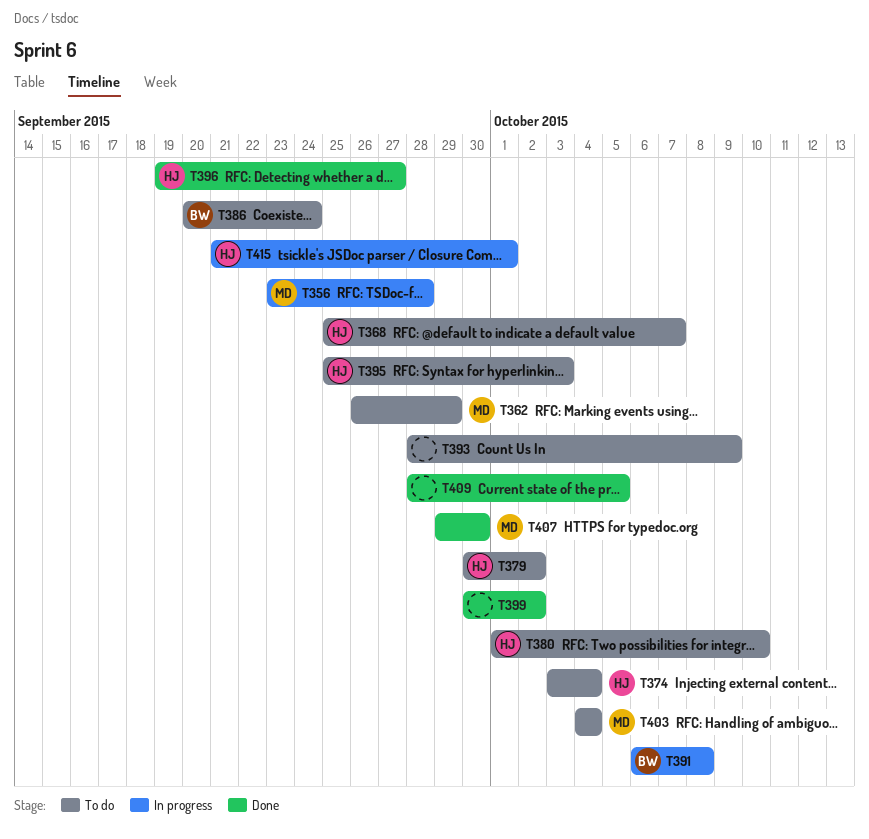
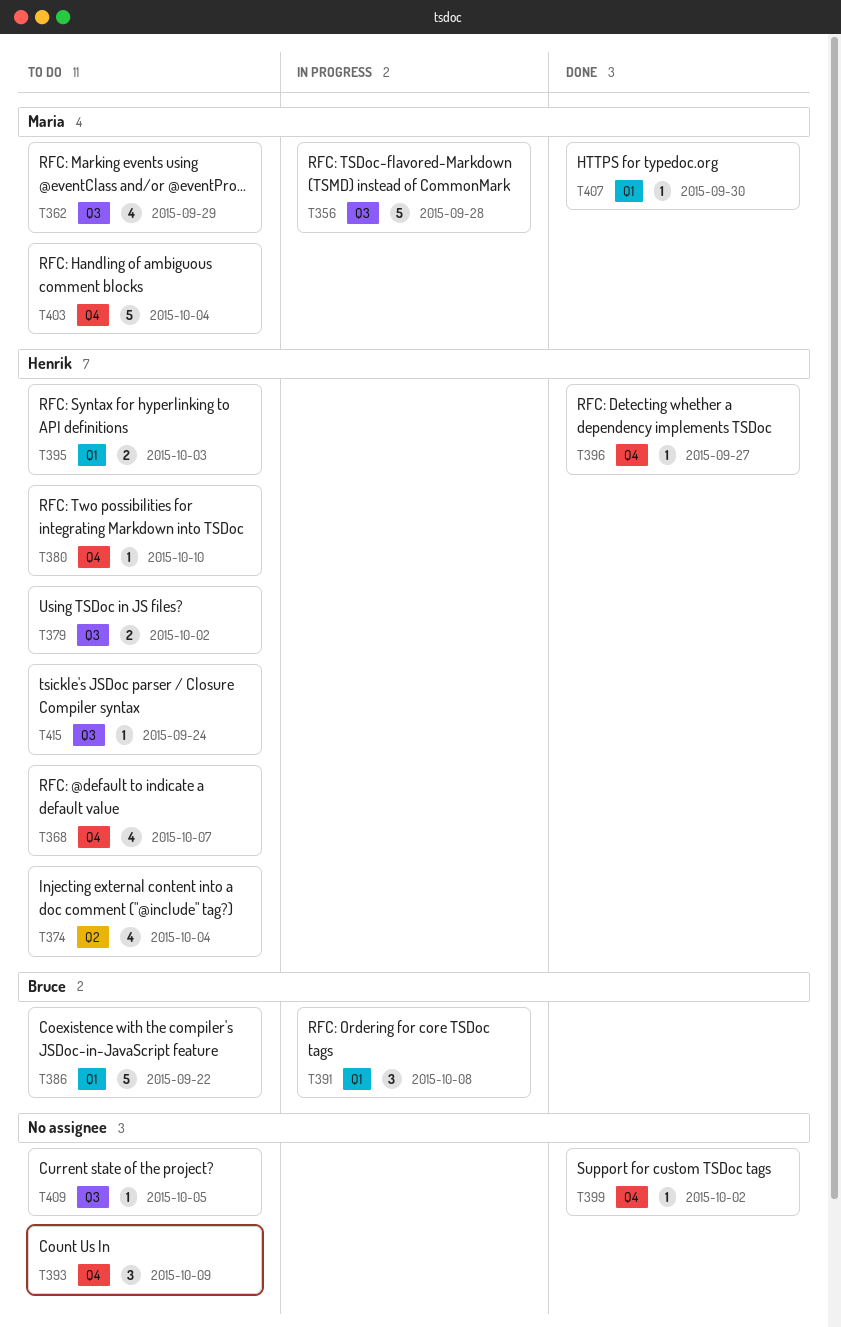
T386, due: Sep 24 -> Sep 22
T409, status: Done -> To do
T415, status: In progress -> To do
T415, due: Oct 1 -> Sep 24

